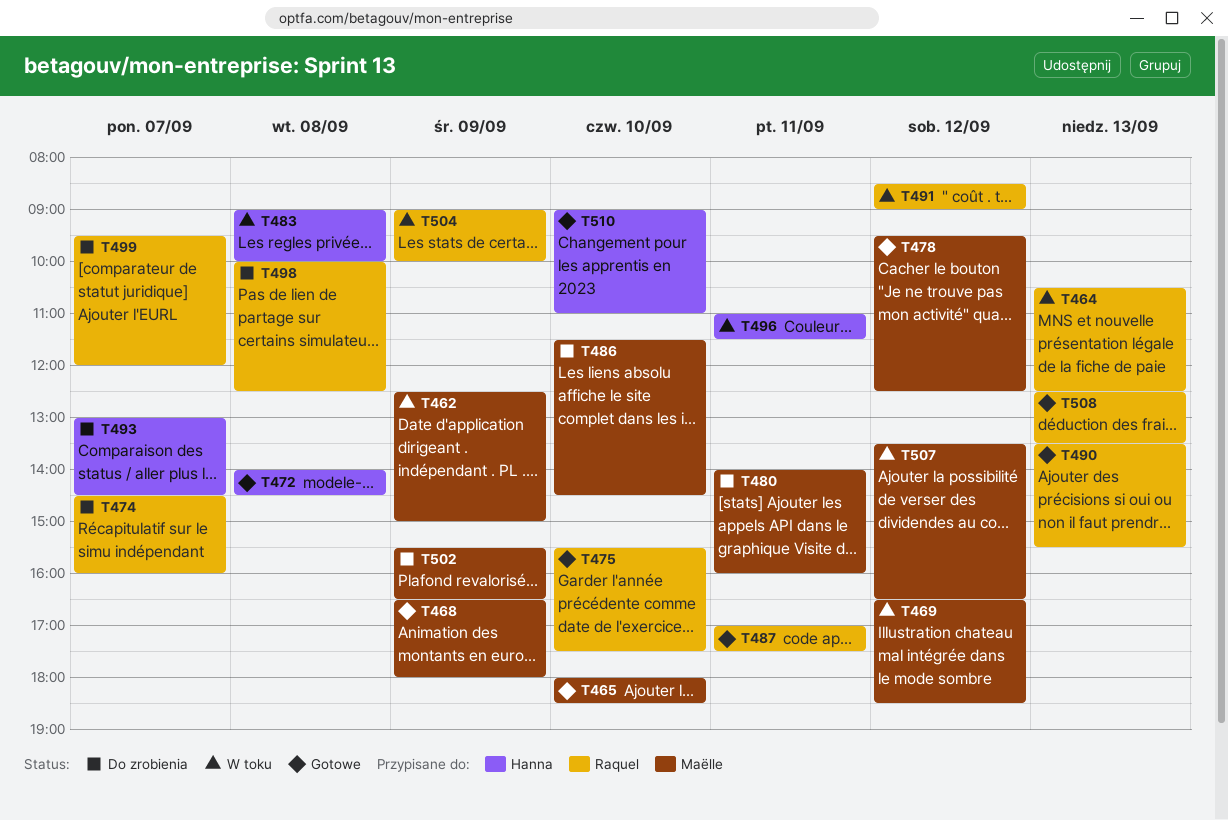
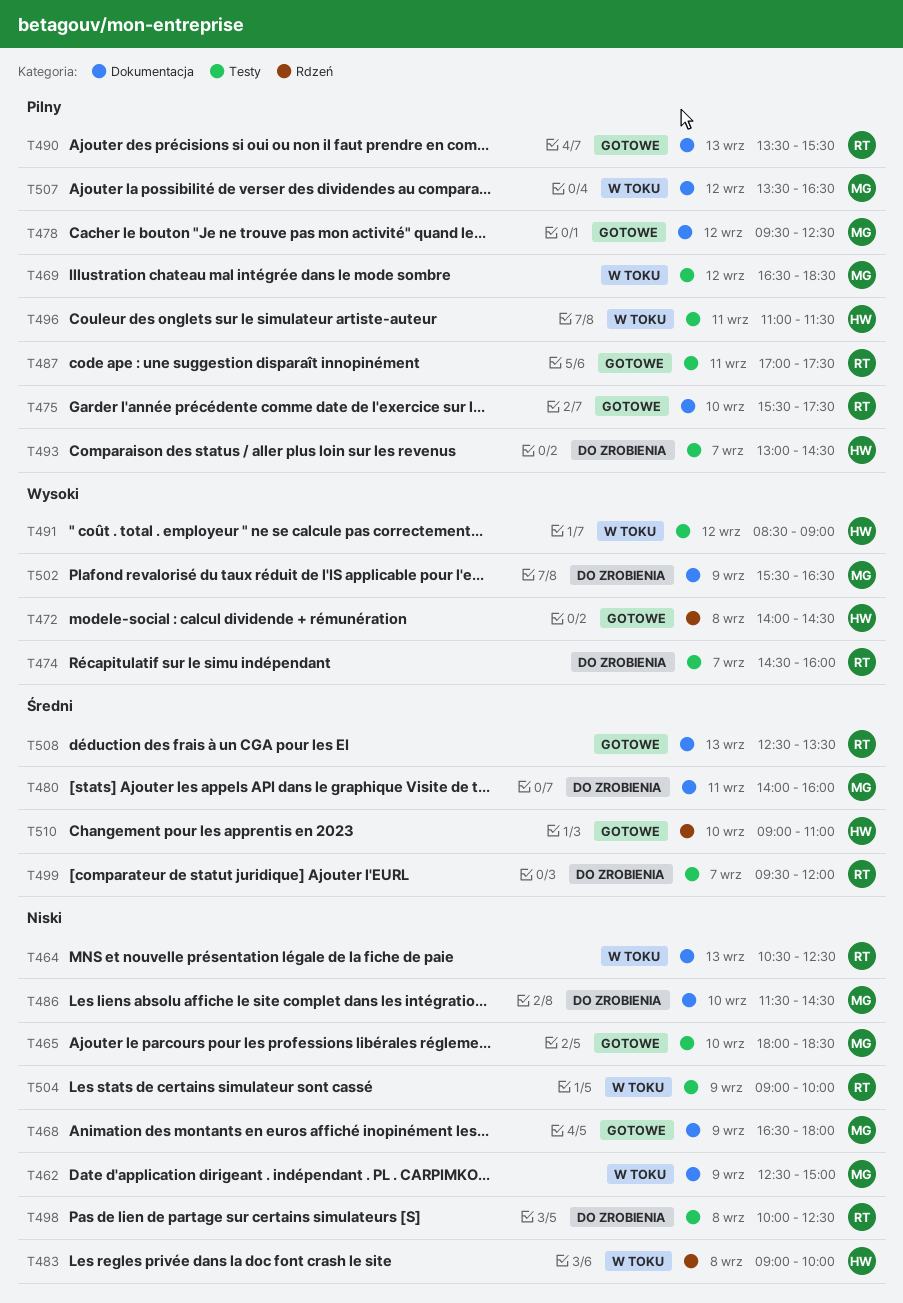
T491, owner: Raquel -> Hanna

